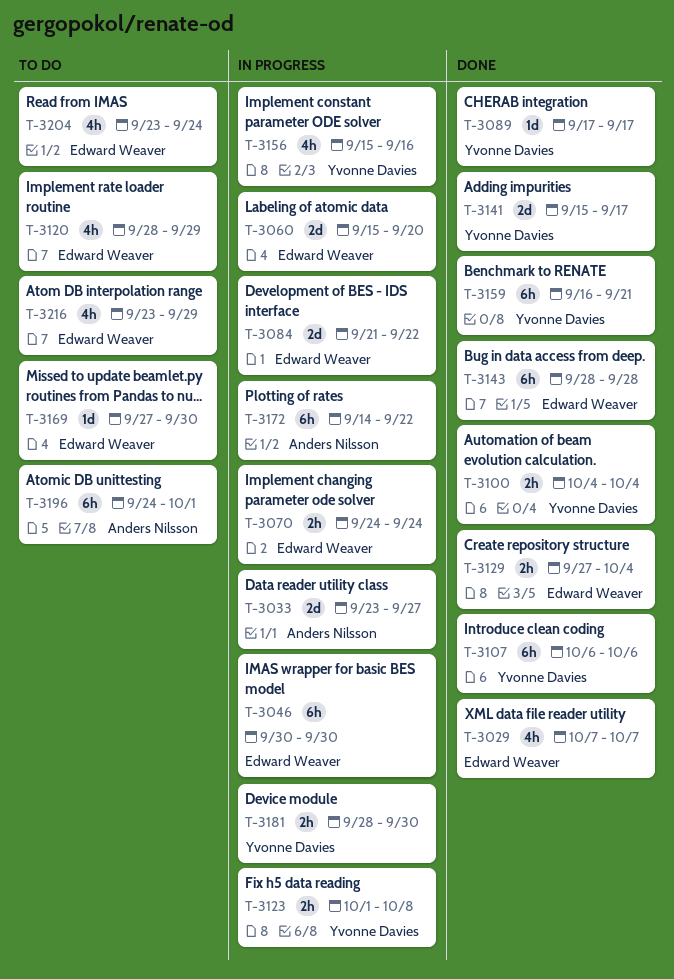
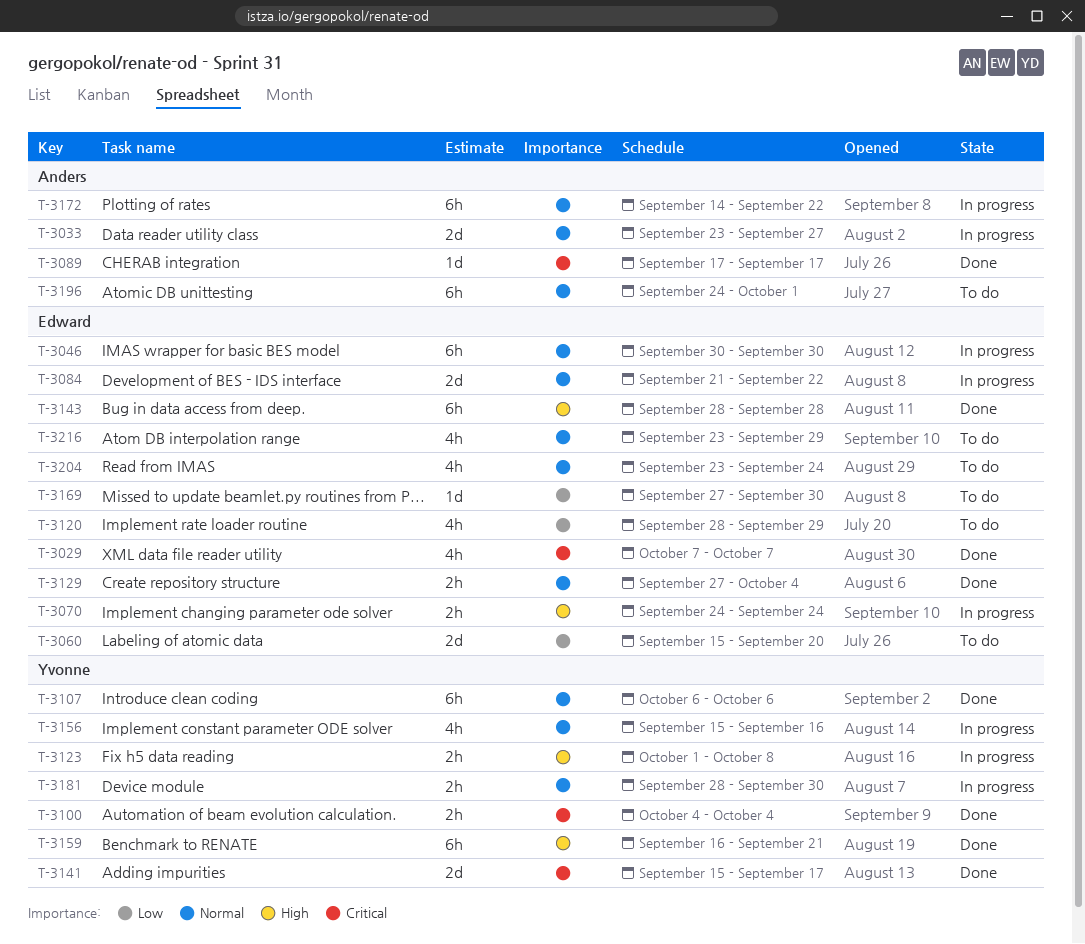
T-3060, status: In progress -> To do
T-3089, owner: Yvonne Davies -> Anders Nilsson

